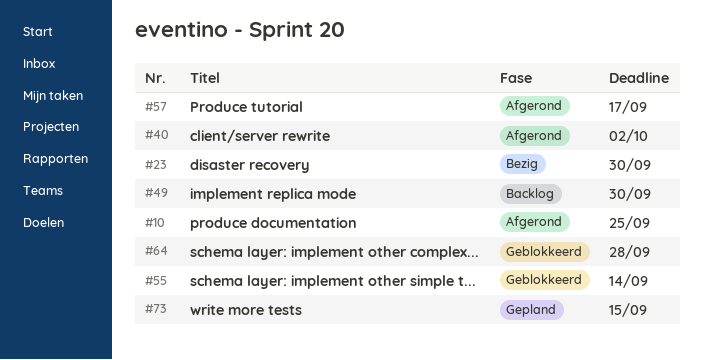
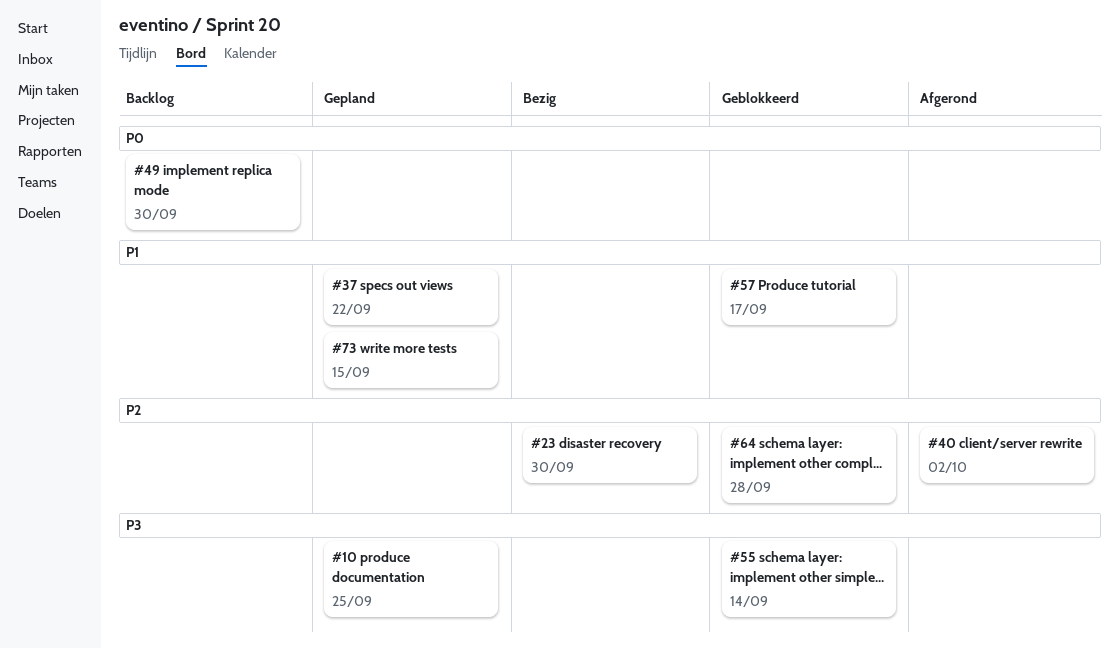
#10, status: Afgerond -> Gepland
#37: none -> present
#57, status: Afgerond -> Geblokkeerd

